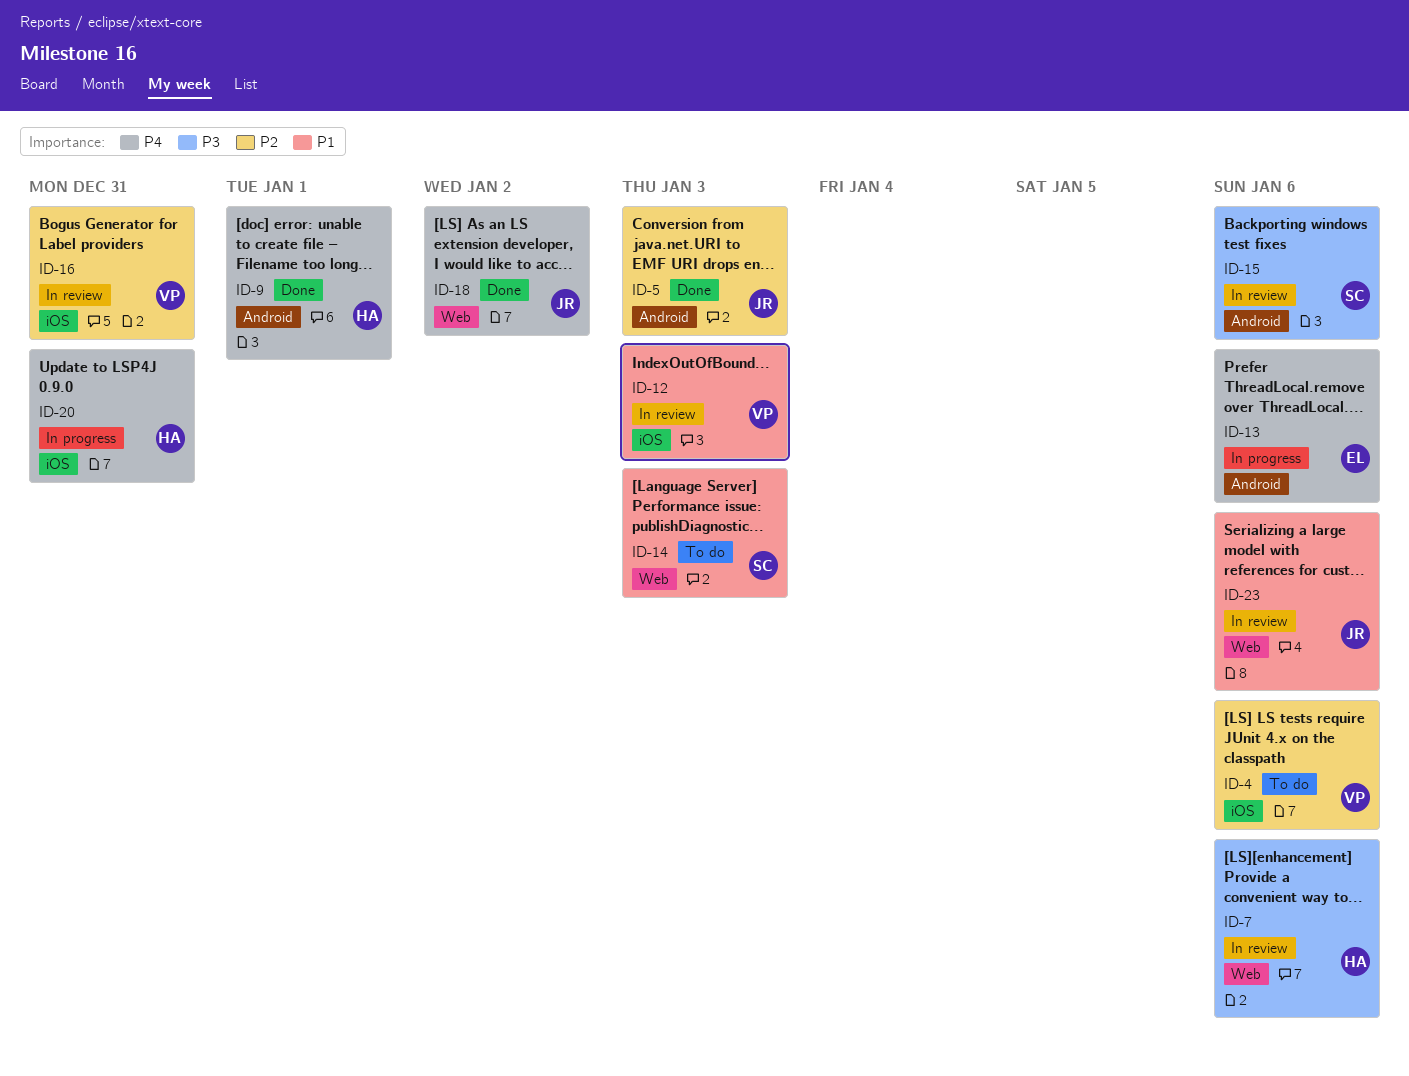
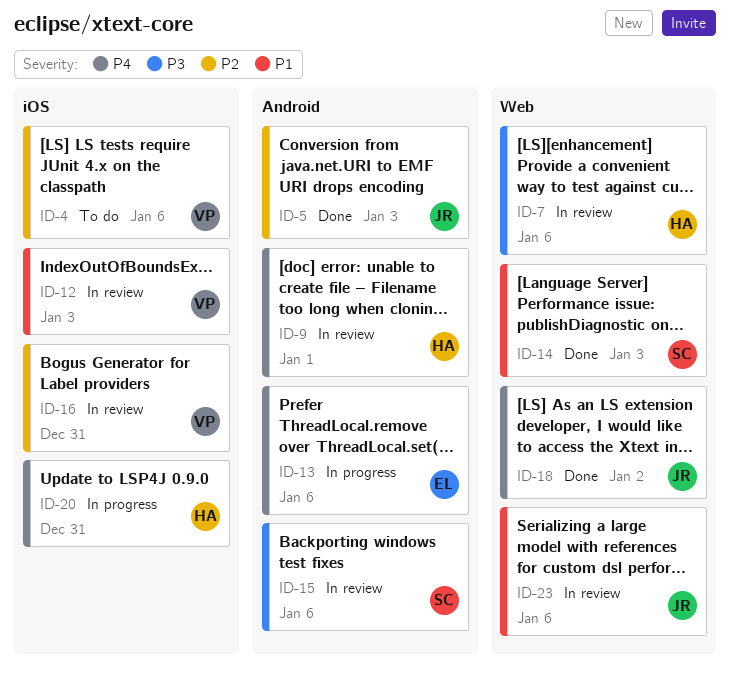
ID-9, status: Done -> In review
ID-14, status: To do -> Done

